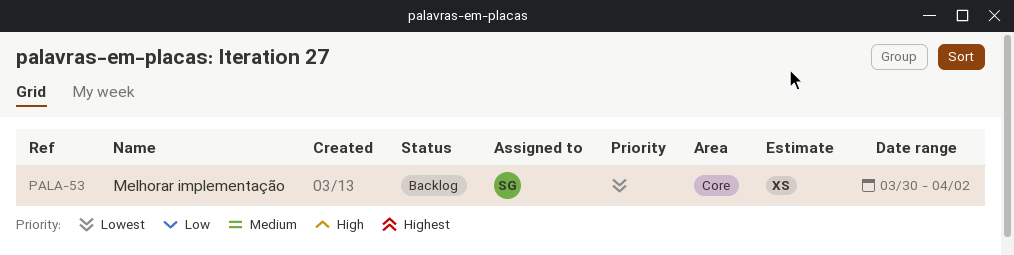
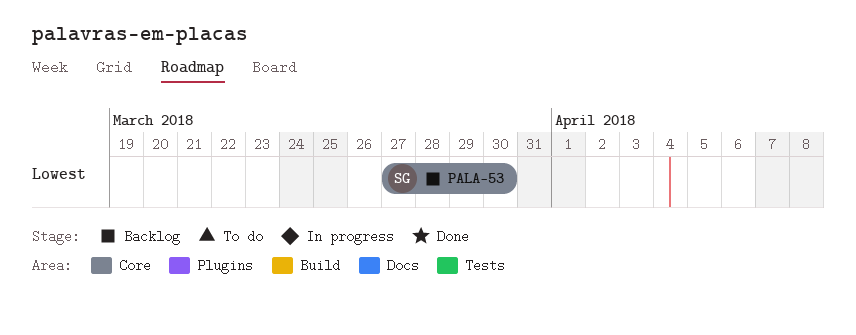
PALA-53, start: Mar 30 -> Mar 27
PALA-53, due: Apr 2 -> Mar 30

